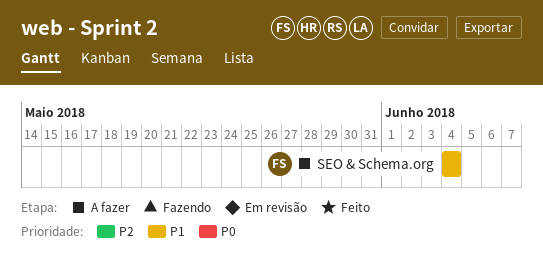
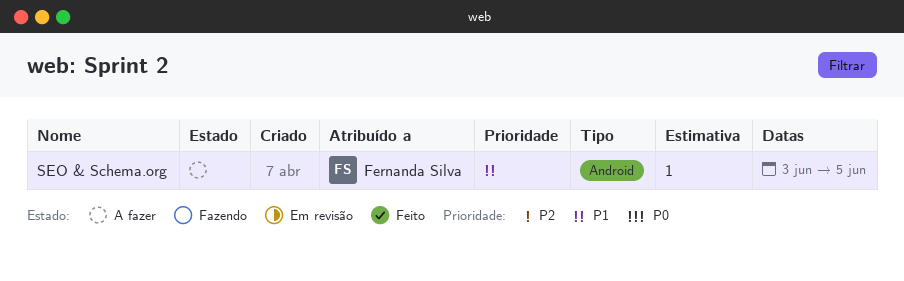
SEO & Schema.org, start: Jun 4 -> Jun 3
SEO & Schema.org, due: Jun 4 -> Jun 5

